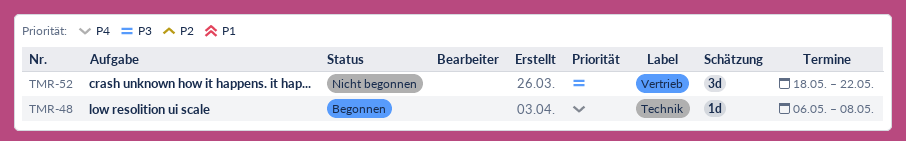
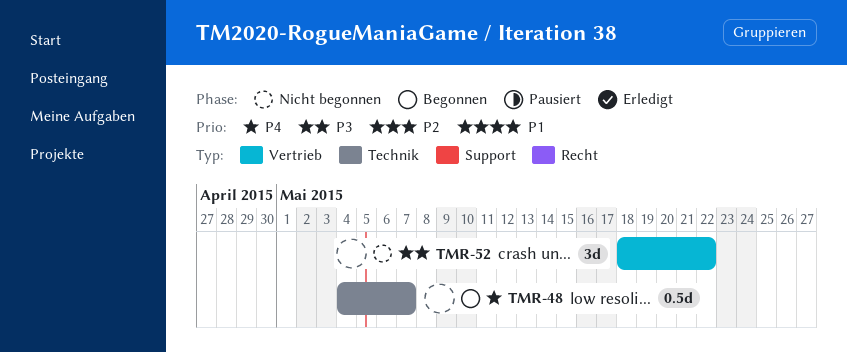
TMR-48, estimate: 1d -> 0.5d
TMR-48, start: May 6 -> May 4
TMR-48, due: May 8 -> May 7

